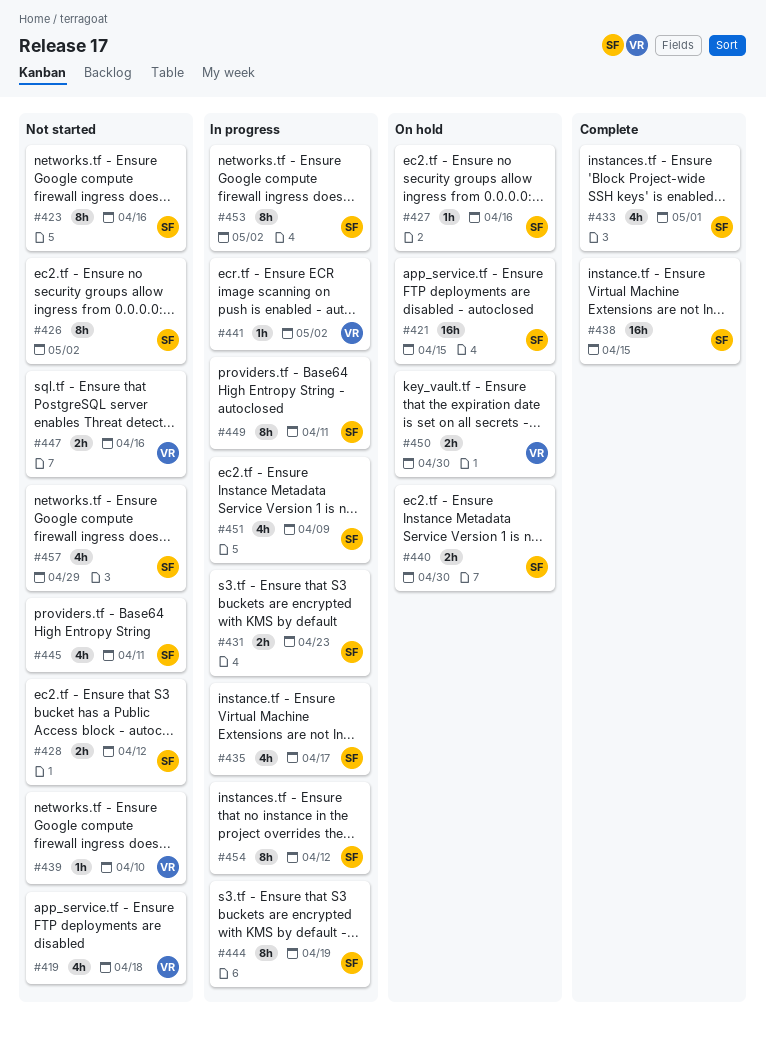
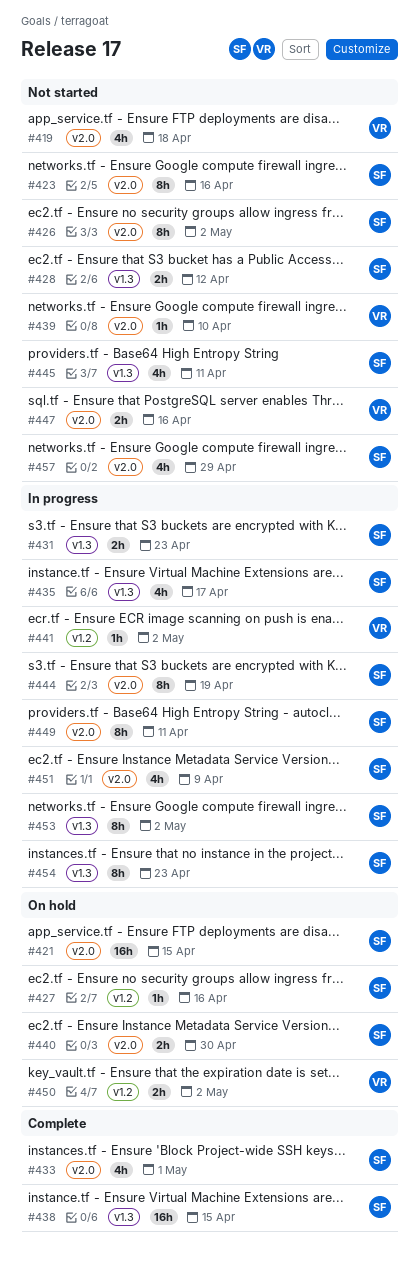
#450, due: Apr 30 -> May 2
#454, due: Apr 12 -> Apr 23

